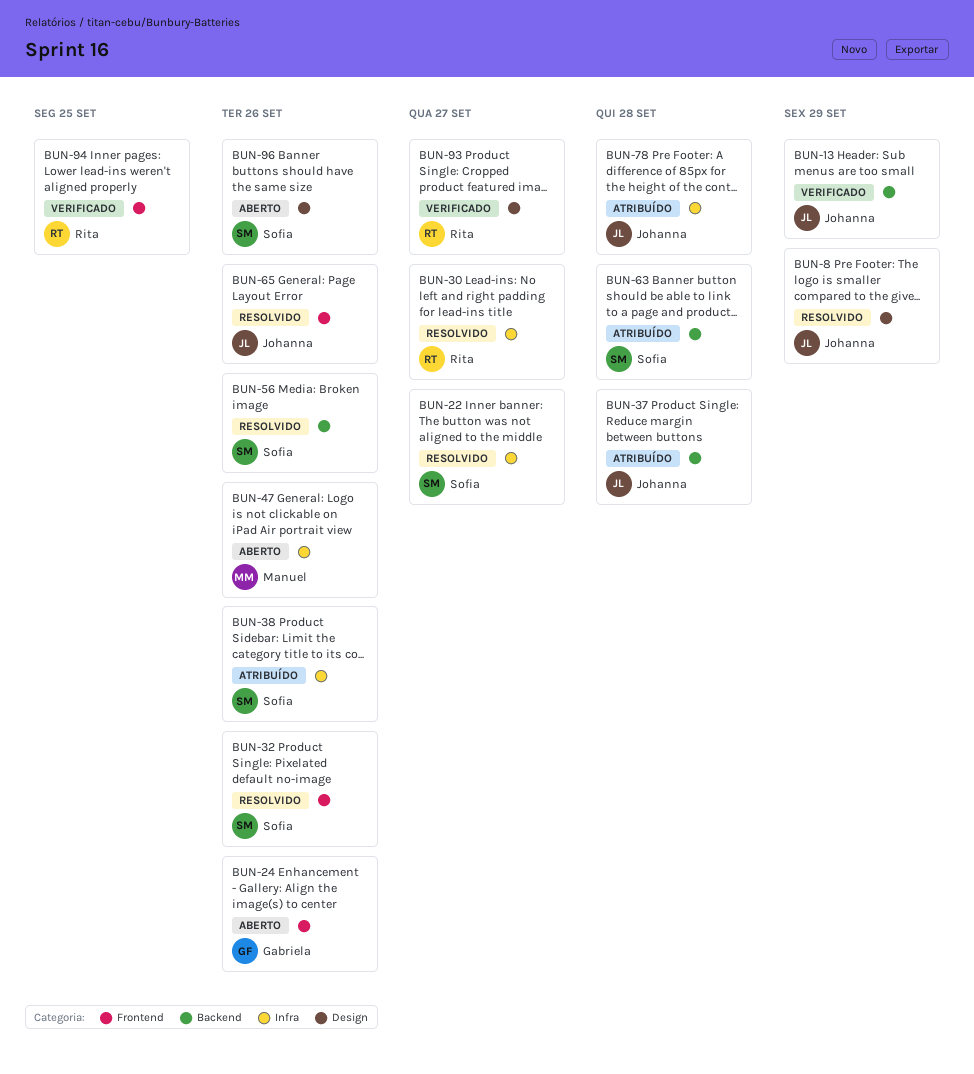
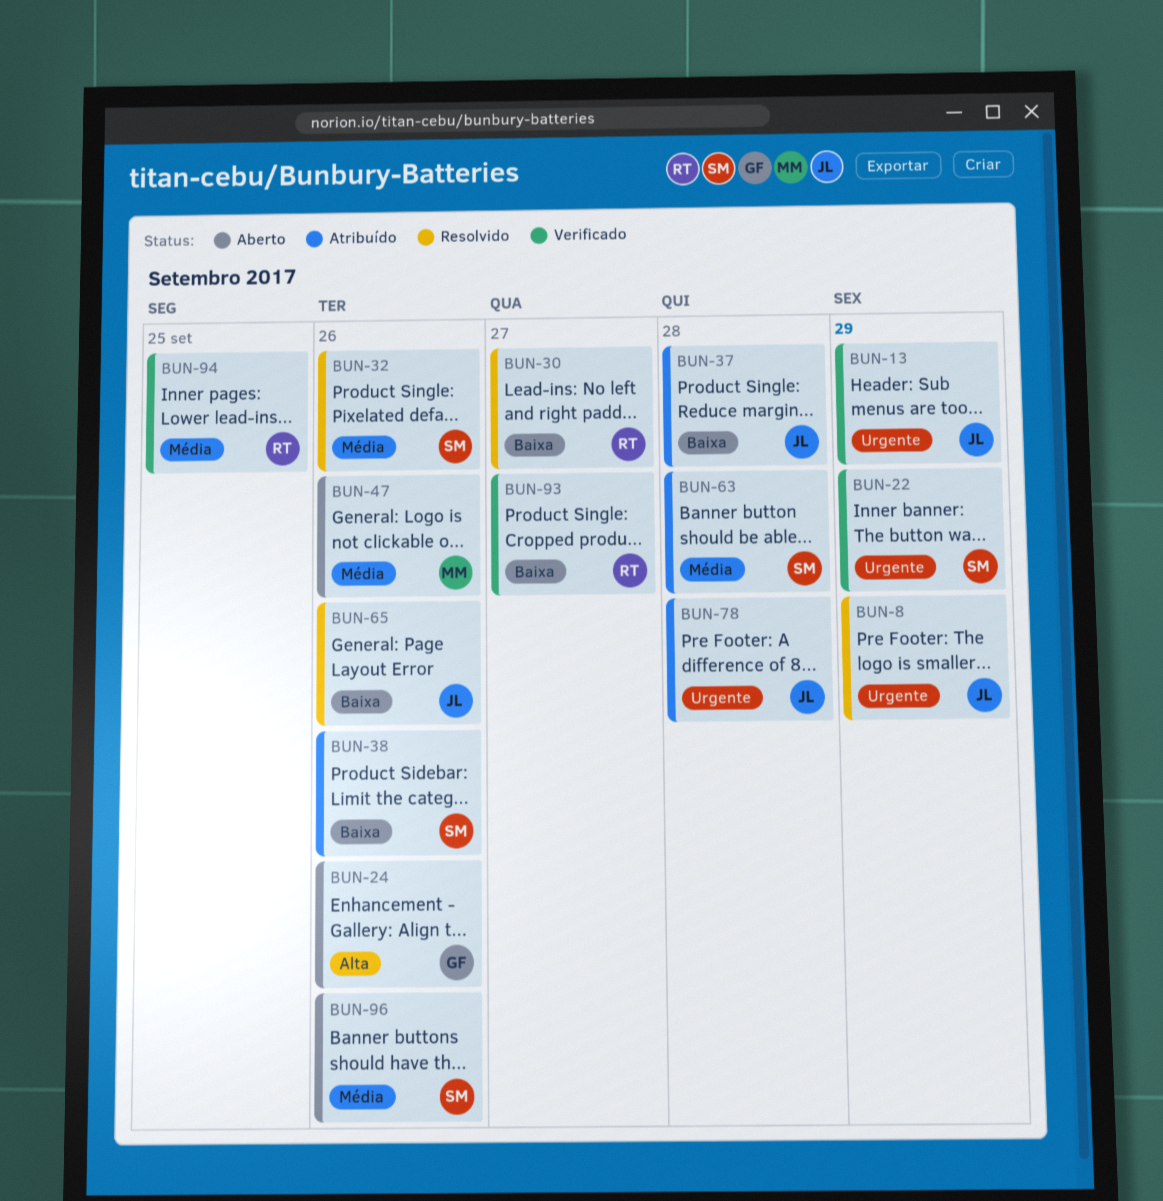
BUN-22, status: Resolvido -> Verificado
BUN-22, due: Sep 27 -> Sep 29
BUN-56: present -> none

